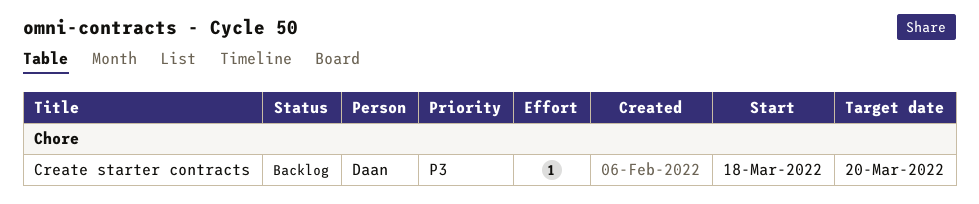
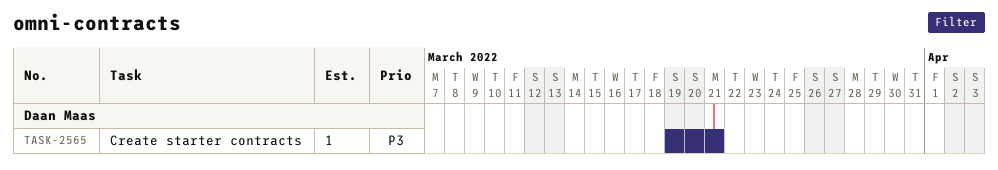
Create starter contracts, start: Mar 18 -> Mar 19
Create starter contracts, due: Mar 20 -> Mar 21

